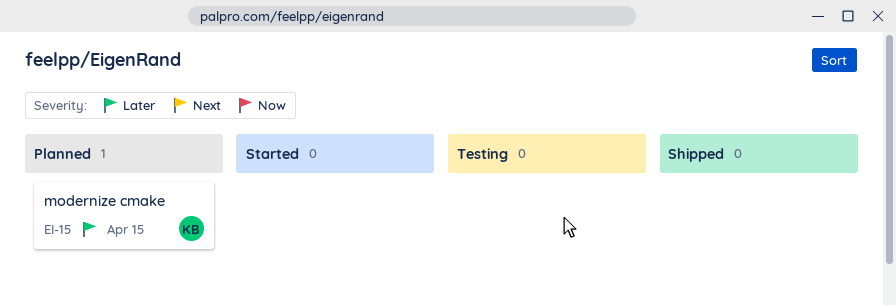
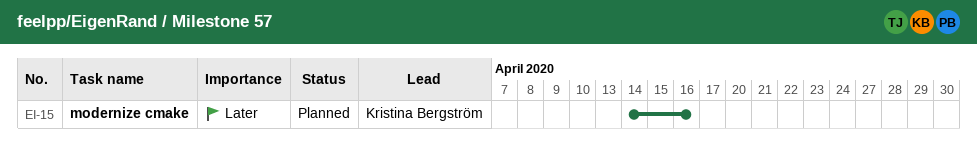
EI-15, due: Apr 15 -> Apr 16

